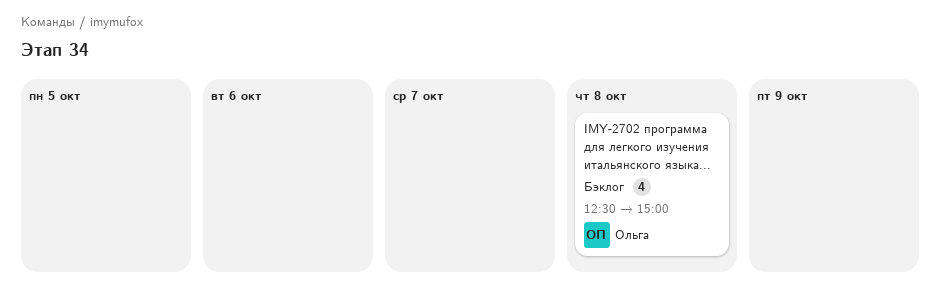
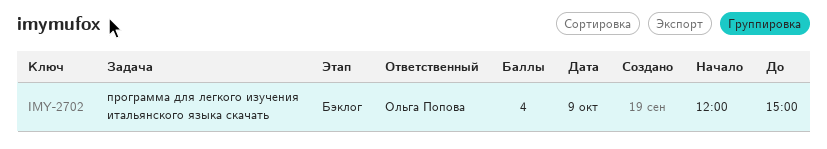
IMY-2702, day: Oct 8 -> Oct 9
IMY-2702, begins: 12:30 -> 12:00

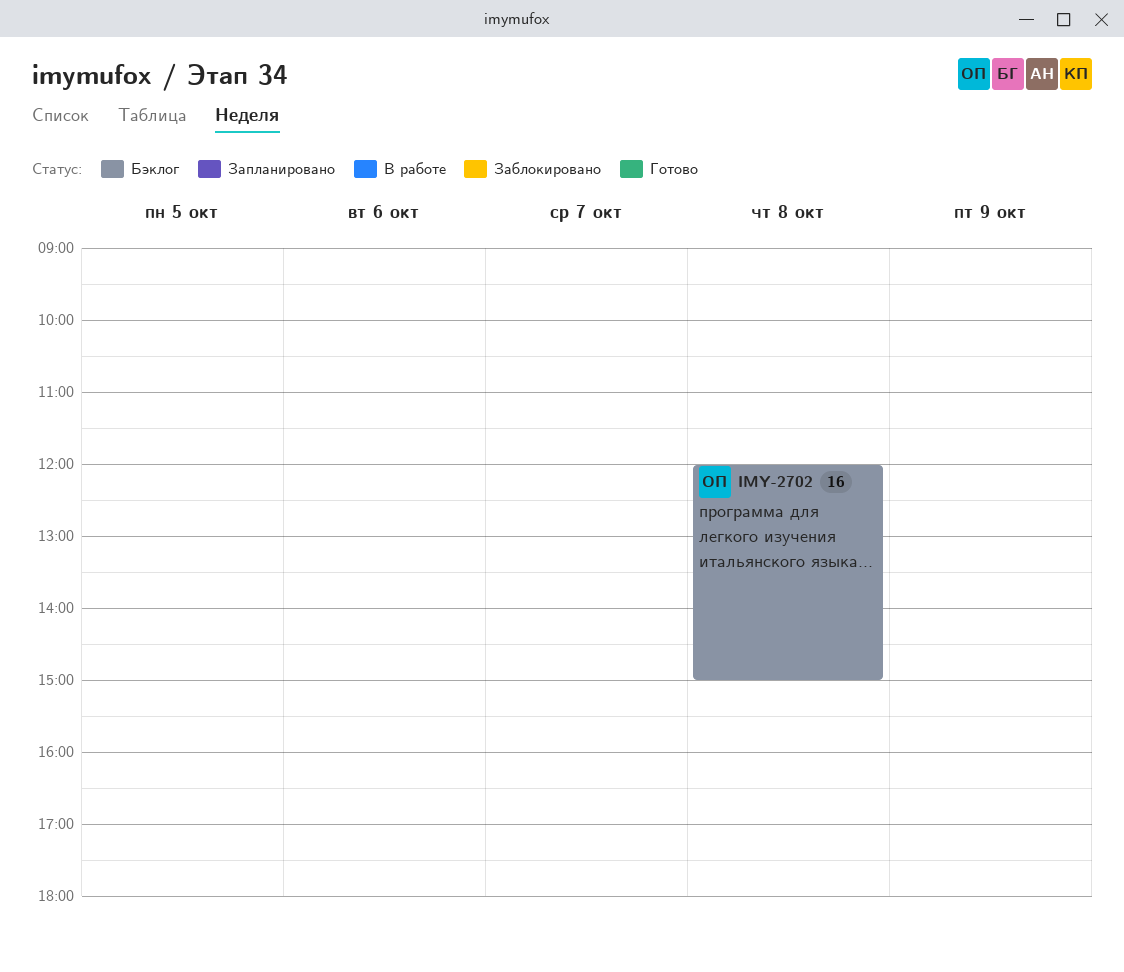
IMY-2702, estimate: 4 -> 16
IMY-2702, day: Oct 9 -> Oct 8

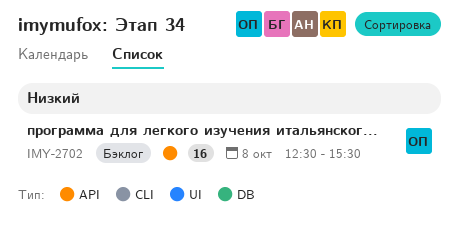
IMY-2702, begins: 12:00 -> 12:30
IMY-2702, ends: 15:00 -> 15:30

